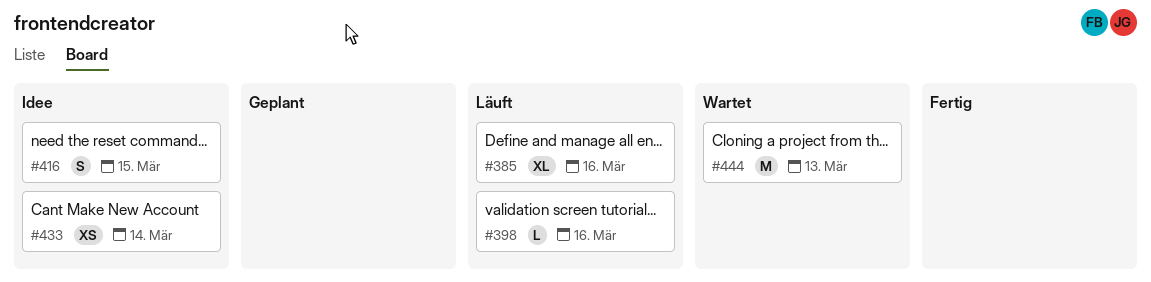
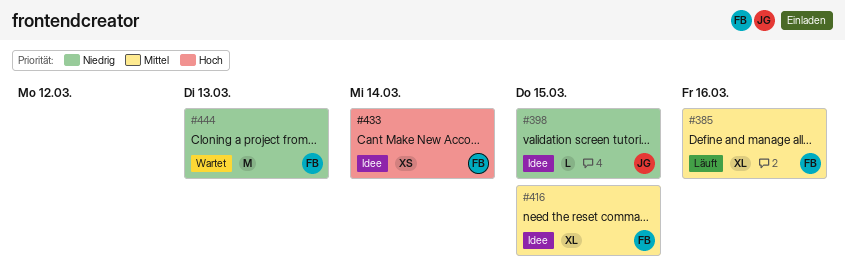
#398, status: Läuft -> Idee
#398, due: Mar 16 -> Mar 15
#416, estimate: S -> XL

